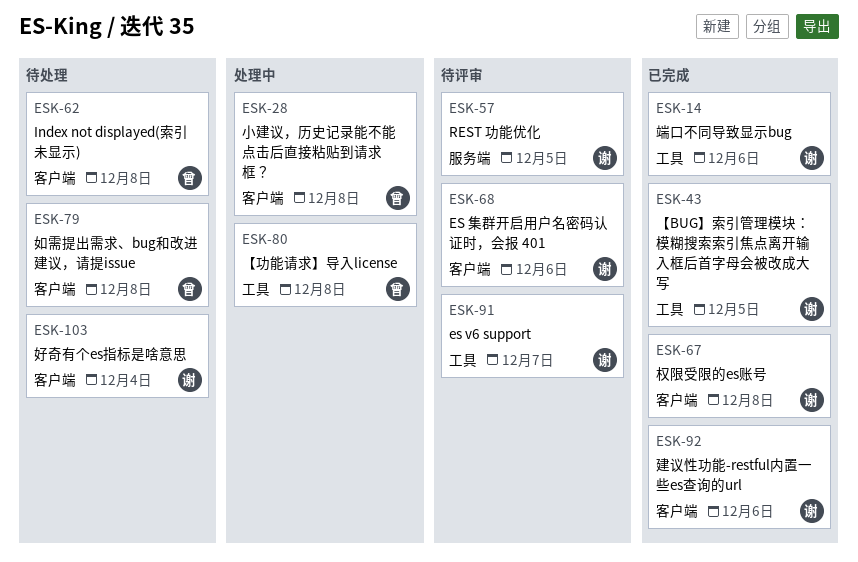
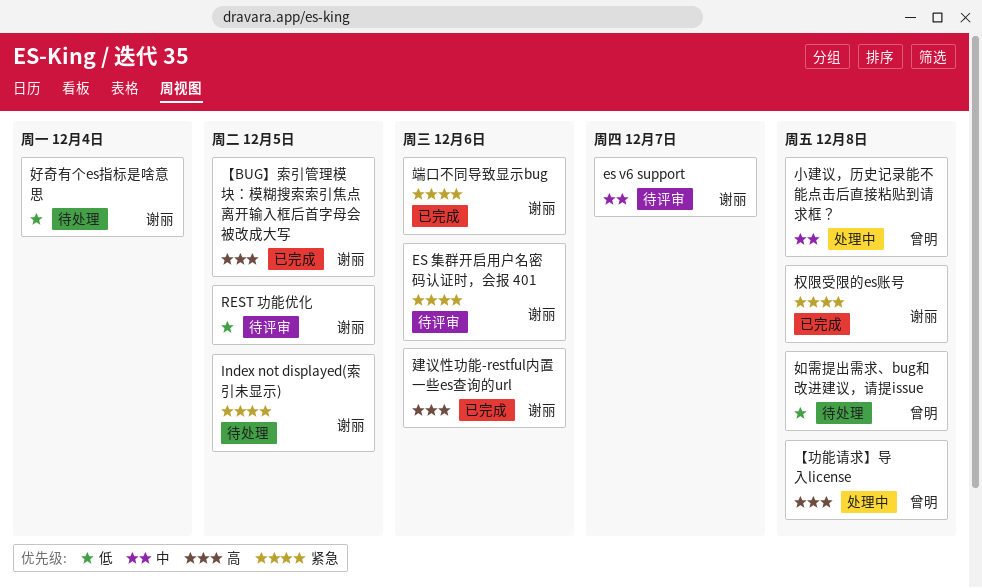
Index not displayed(索引未显示), owner: 曾明 -> 谢丽
Index not displayed(索引未显示), due: Dec 8 -> Dec 5

